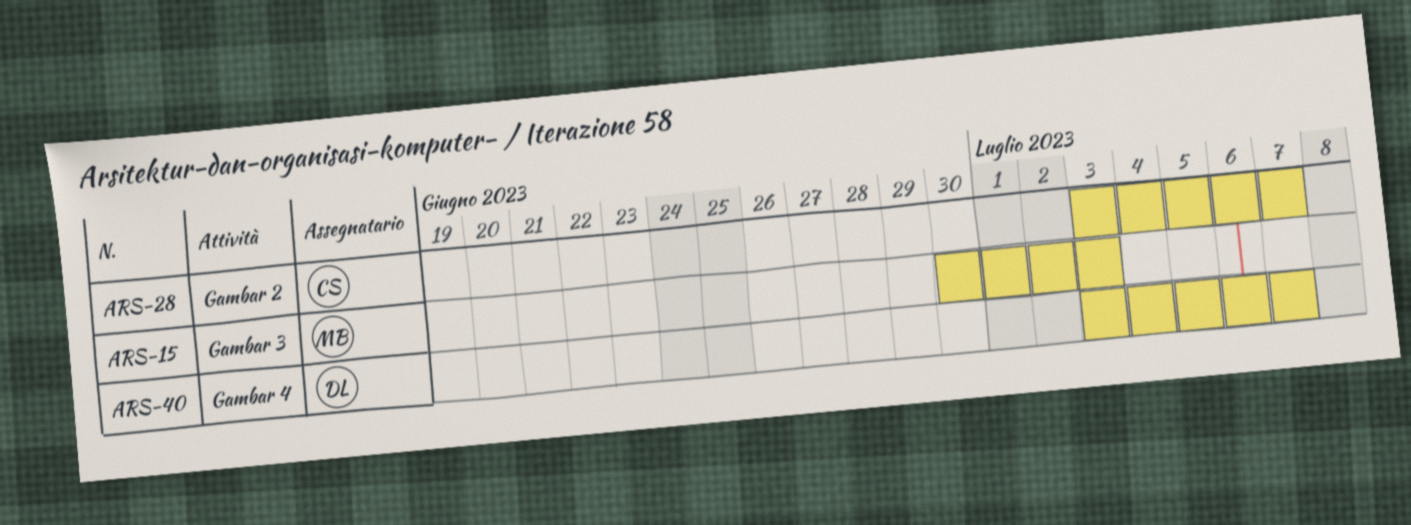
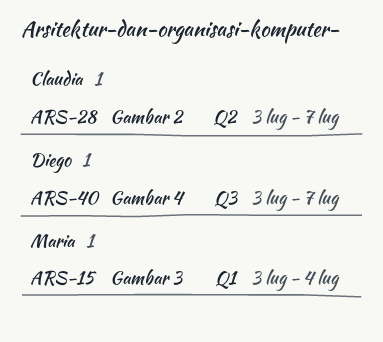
ARS-15, start: Jun 30 -> Jul 3
ARS-15, due: Jul 3 -> Jul 4

